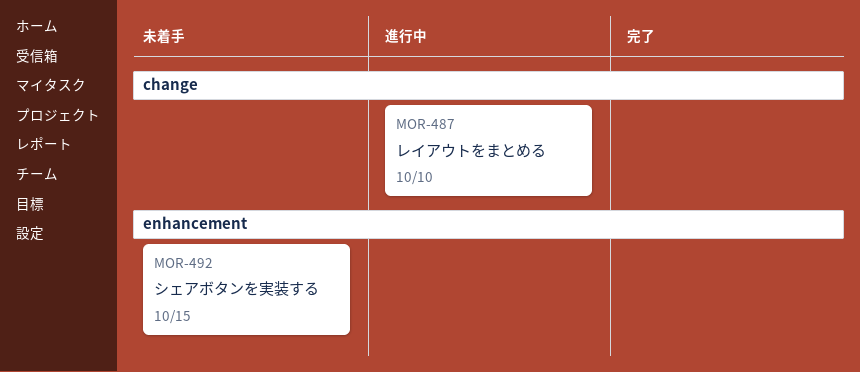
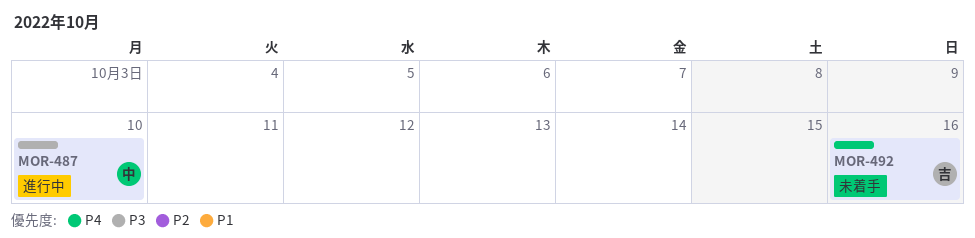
MOR-492, due: Oct 15 -> Oct 16

